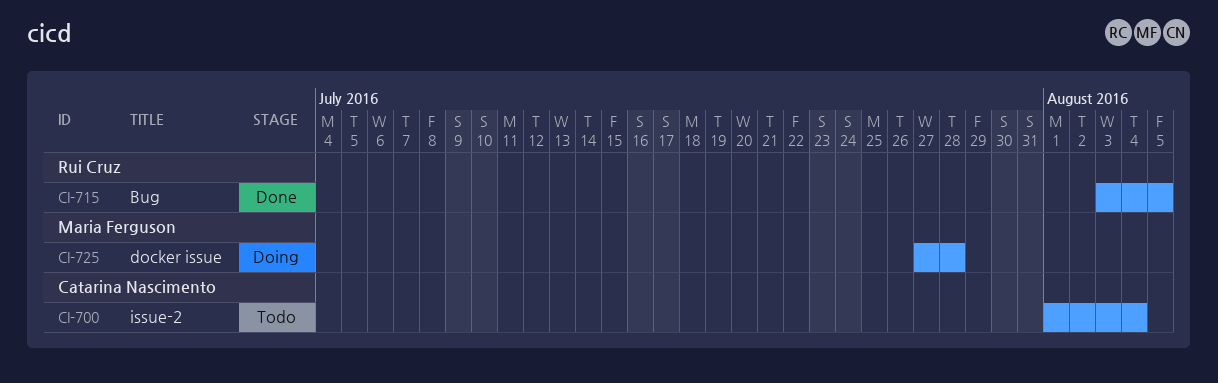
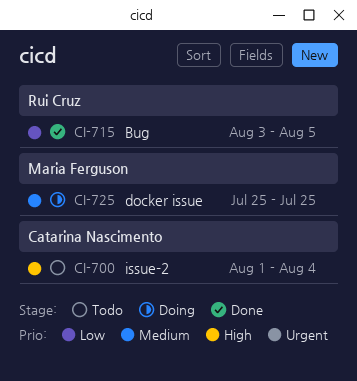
CI-725, start: Jul 27 -> Jul 25
CI-725, due: Jul 28 -> Jul 25

